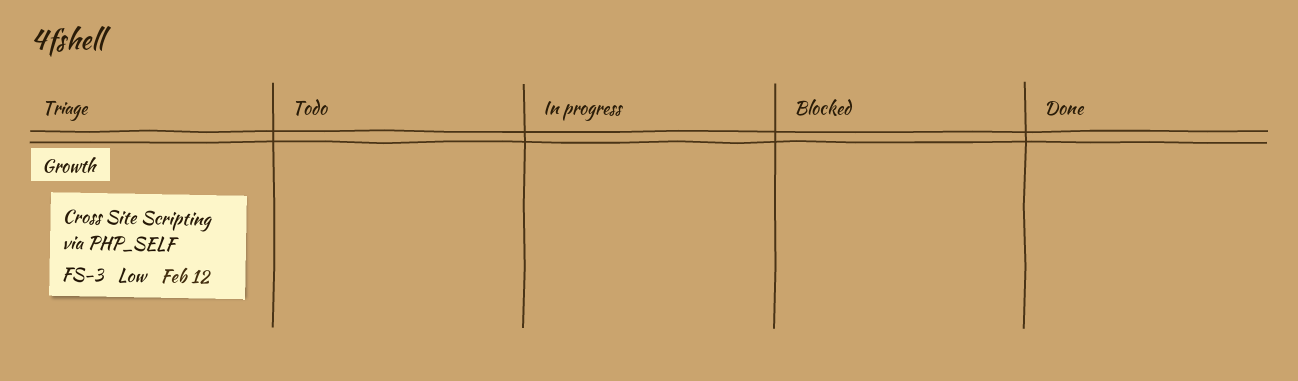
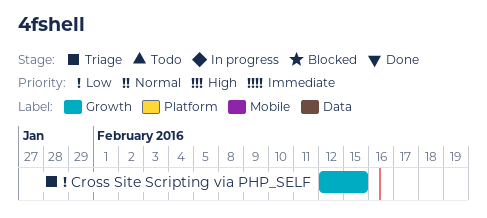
Cross Site Scripting via PHP_SELF, due: Feb 12 -> Feb 15

